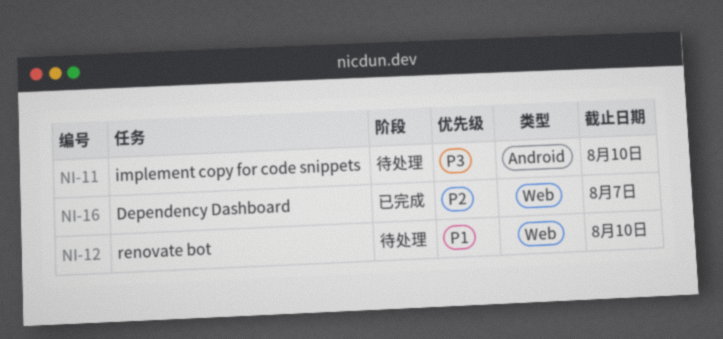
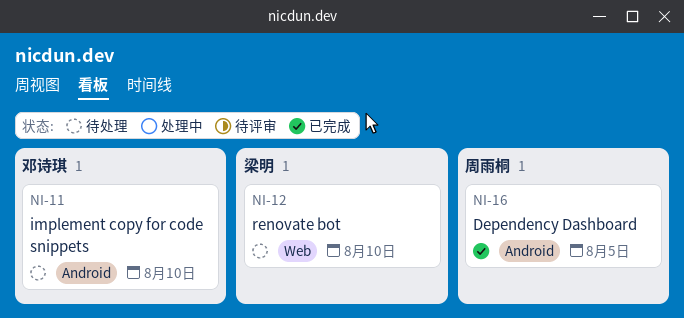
NI-16, label: Web -> Android
NI-16, due: Aug 7 -> Aug 5

